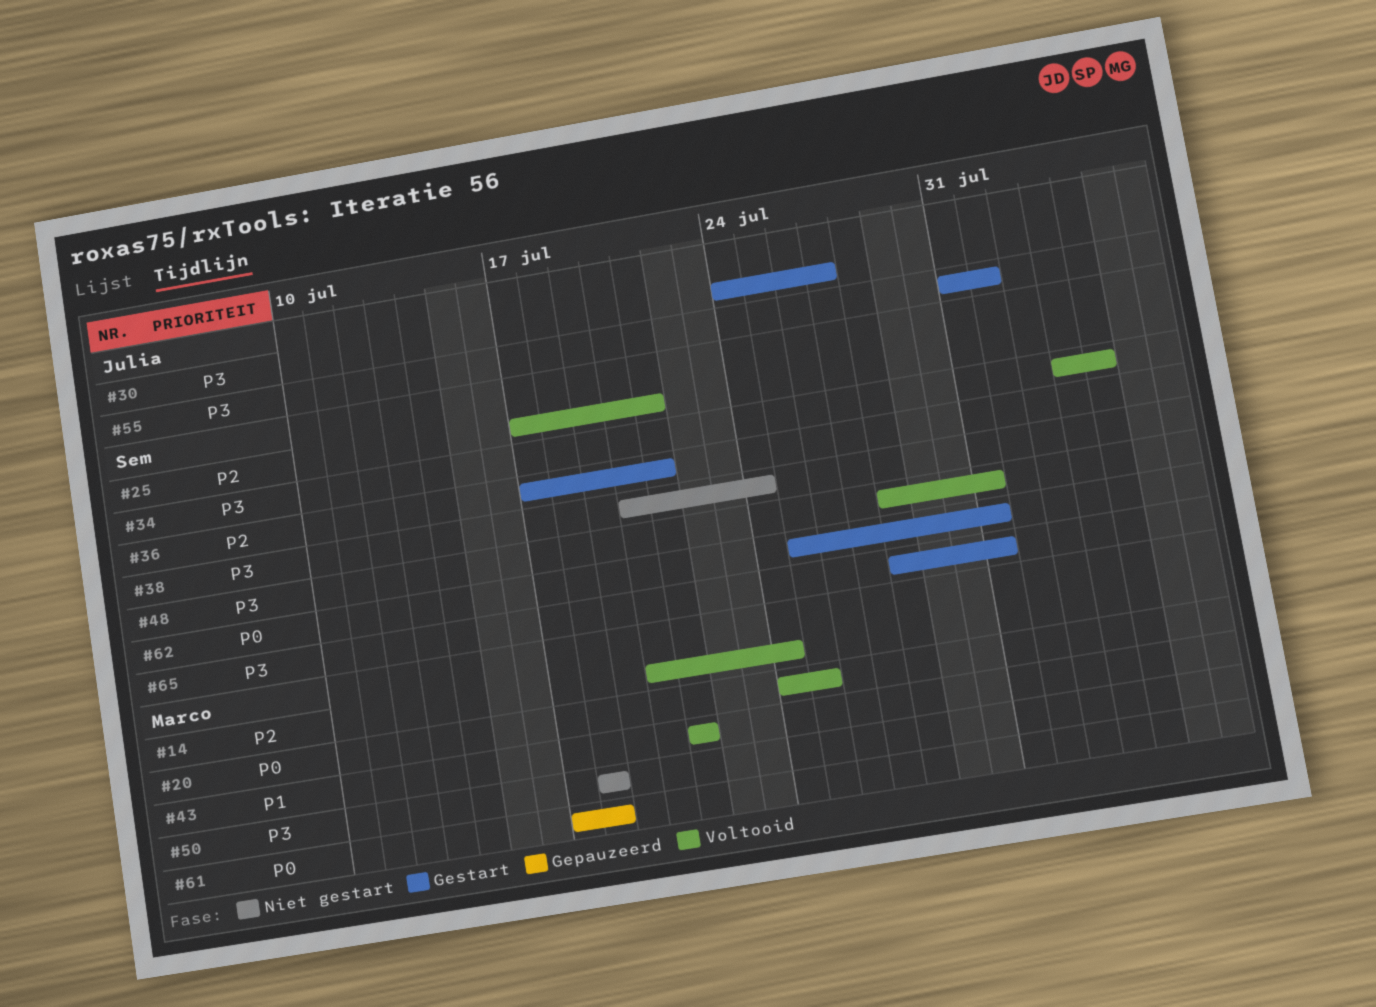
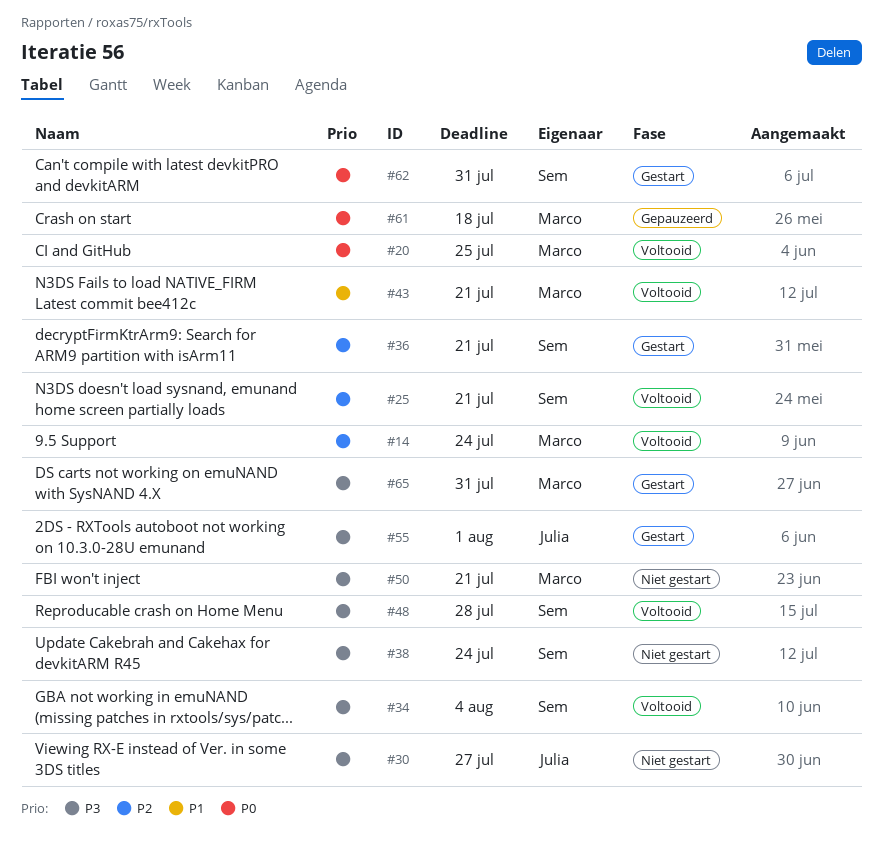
#30, status: Gestart -> Niet gestart
#48, due: Jul 31 -> Jul 28
#50, due: Jul 18 -> Jul 21
#65, owner: Sem -> Marco

